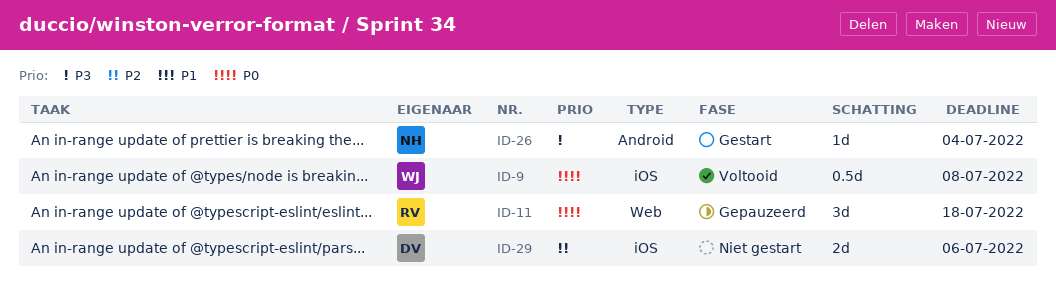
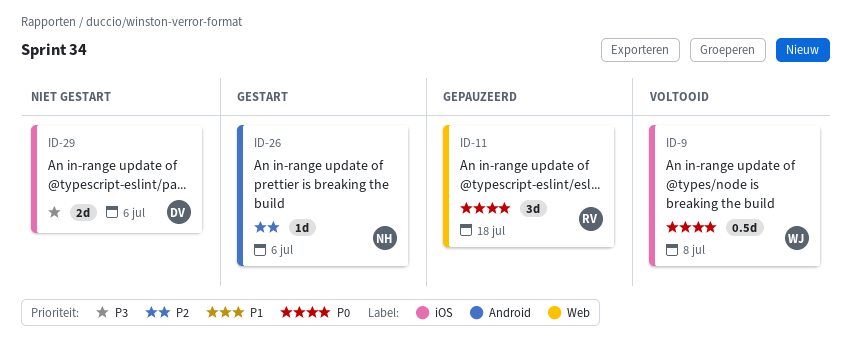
ID-26, priority: P3 -> P2
ID-26, due: Jul 4 -> Jul 6
ID-29, priority: P2 -> P3

